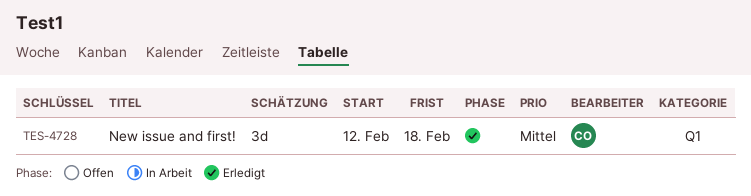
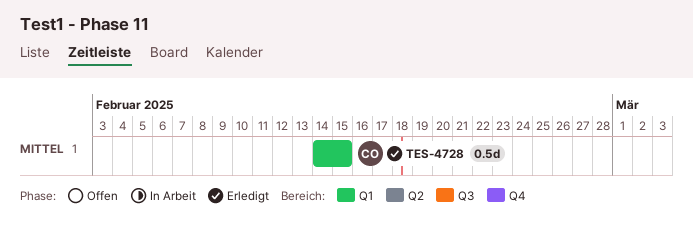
TES-4728, estimate: 3d -> 0.5d
TES-4728, start: Feb 12 -> Feb 14
TES-4728, due: Feb 18 -> Feb 15

